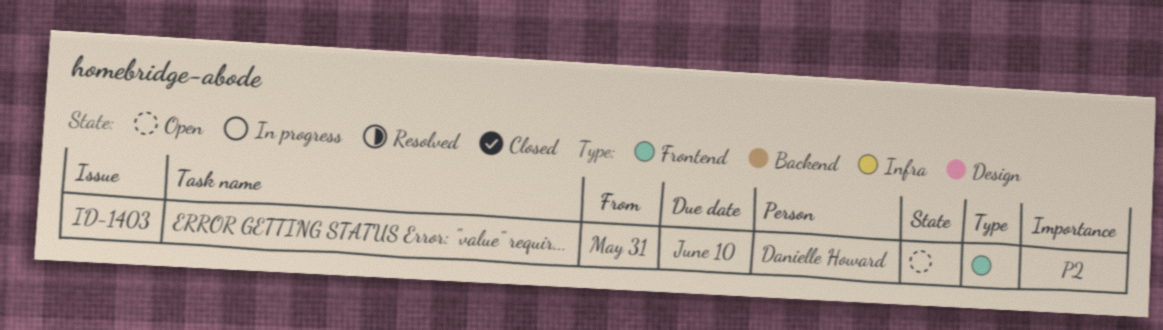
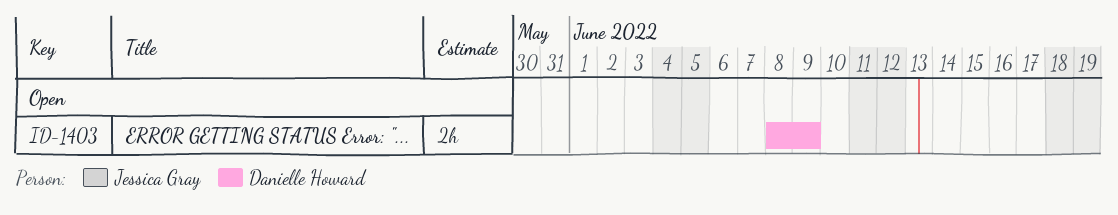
ID-1403, start: May 31 -> Jun 8
ID-1403, due: Jun 10 -> Jun 9

